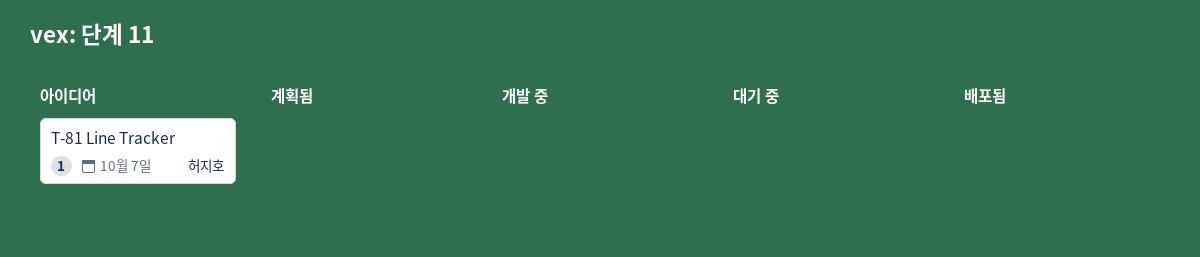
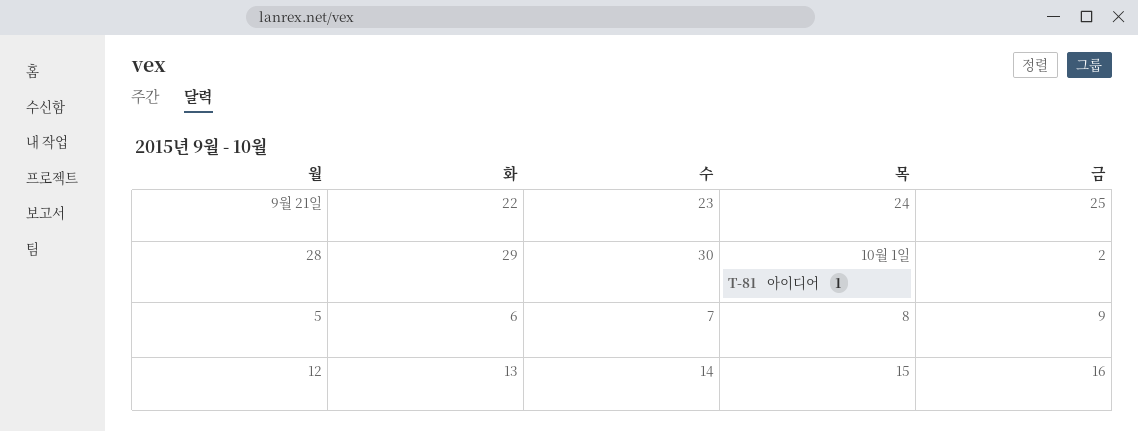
T-81, due: Oct 7 -> Oct 1

